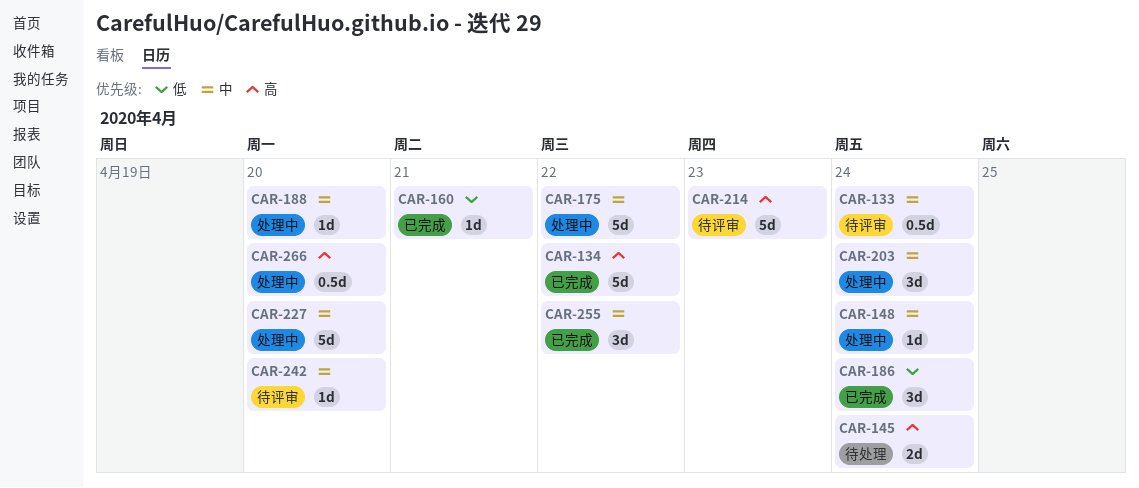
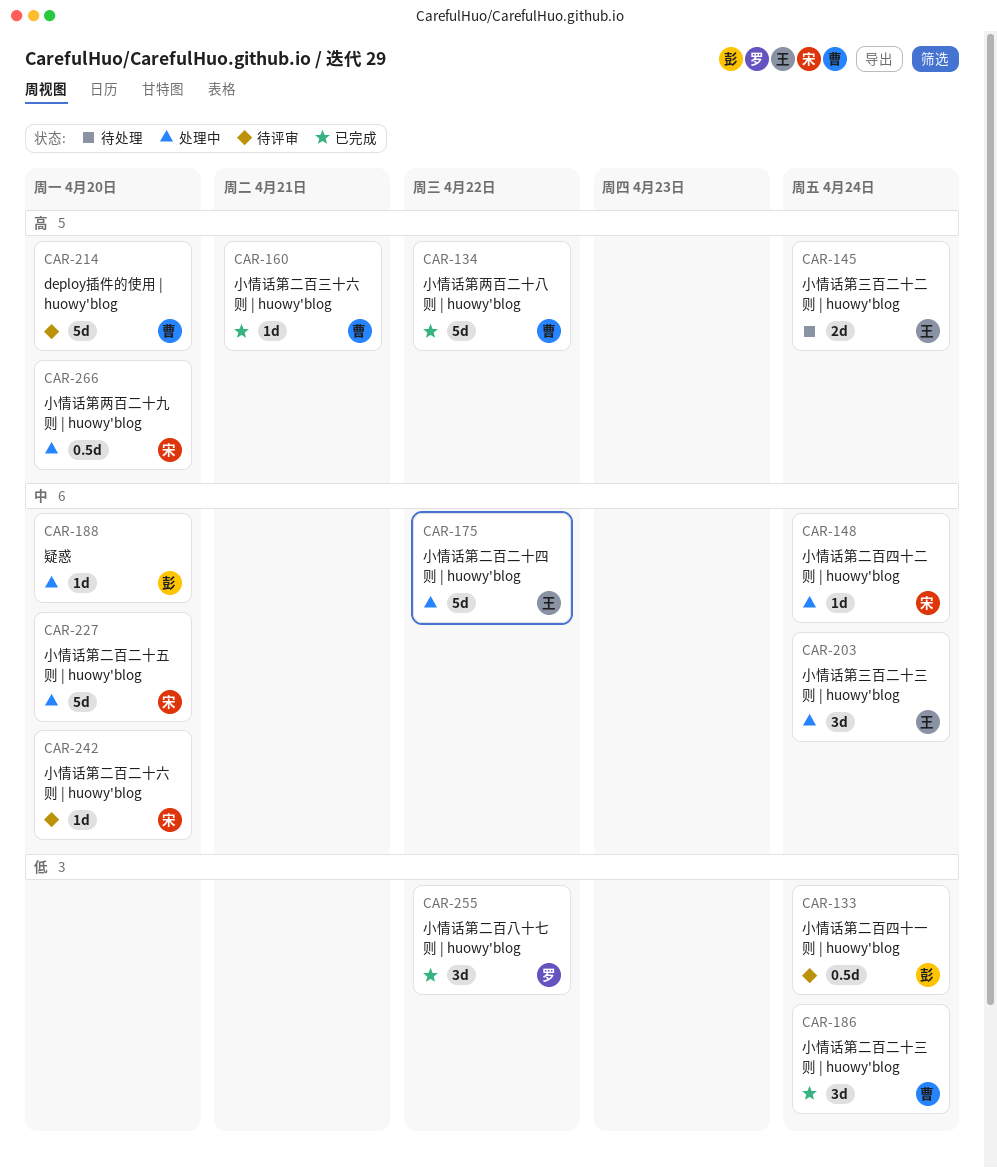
CAR-133, priority: 中 -> 低
CAR-160, priority: 低 -> 高
CAR-214, due: Apr 23 -> Apr 20
CAR-255, priority: 中 -> 低

